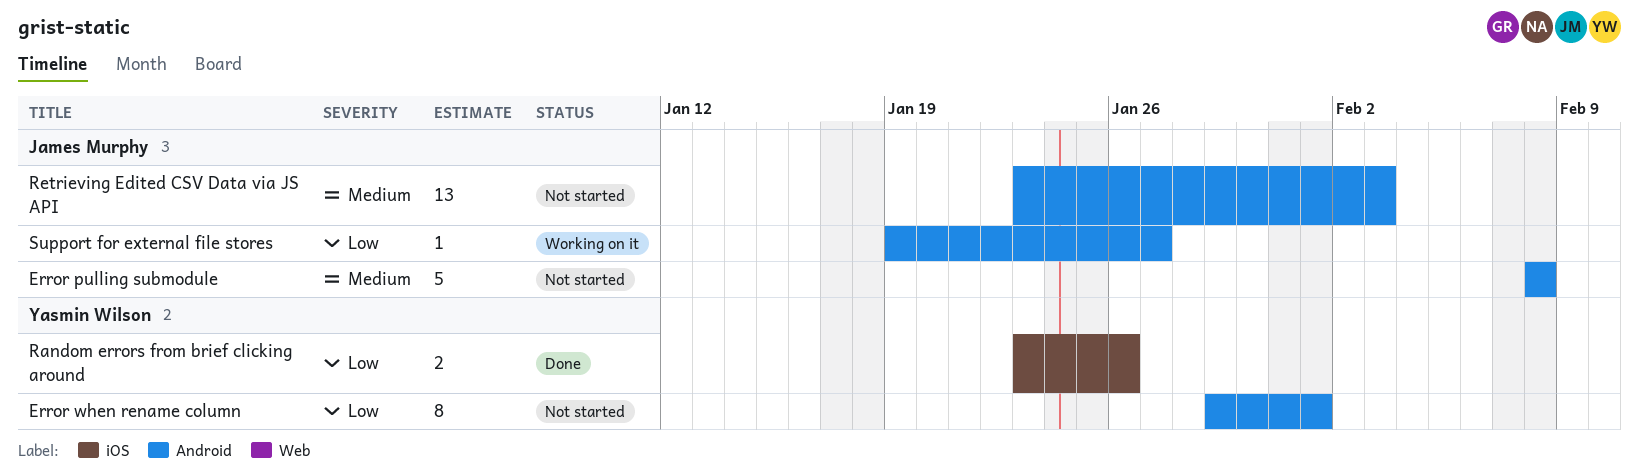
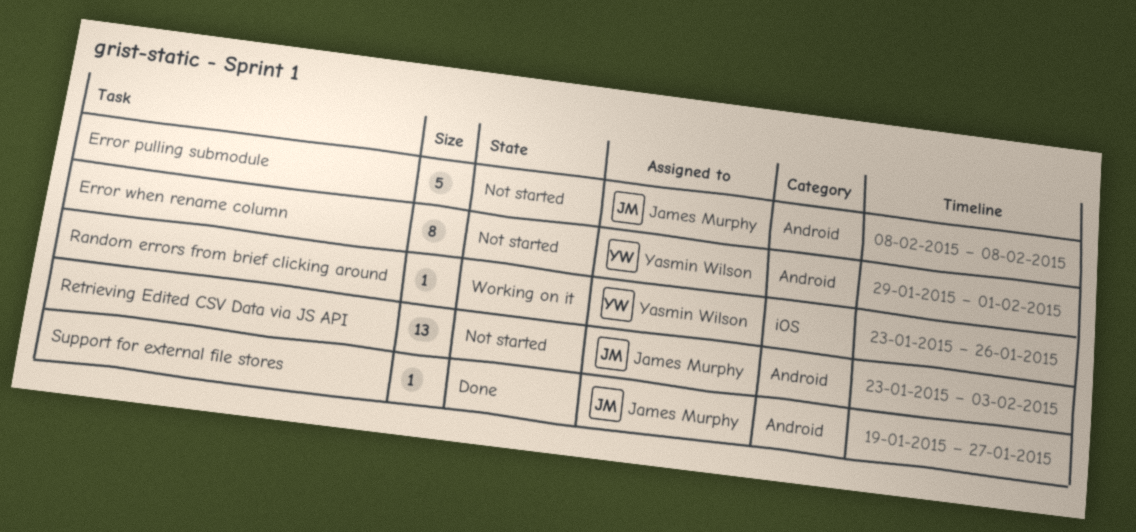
Random errors from brief clicking around, status: Done -> Working on it
Random errors from brief clicking around, estimate: 2 -> 1
Support for external file stores, status: Working on it -> Done

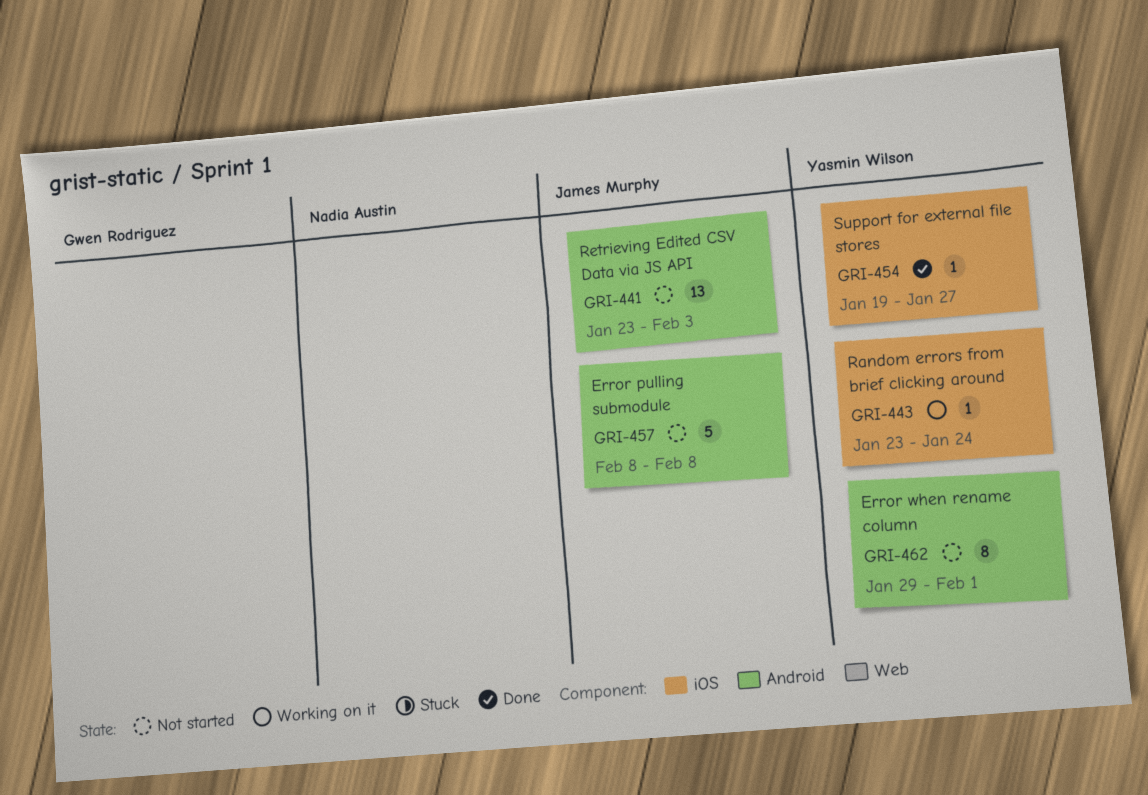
Random errors from brief clicking around, due: Jan 26 -> Jan 24
Support for external file stores, owner: James Murphy -> Yasmin Wilson
Support for external file stores, label: Android -> iOS

